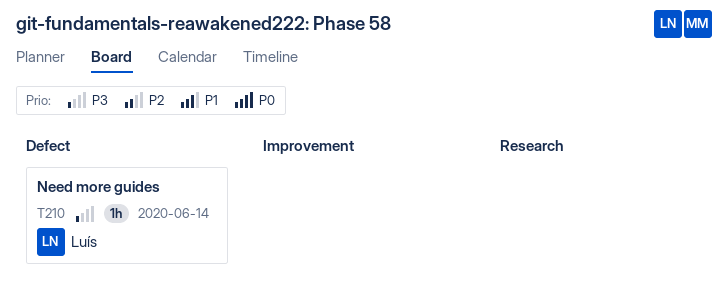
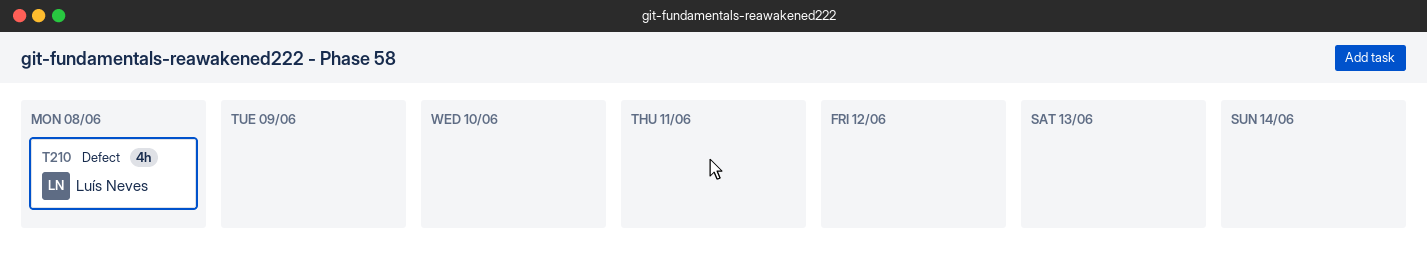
T210, estimate: 1h -> 4h
T210, due: Jun 14 -> Jun 8

